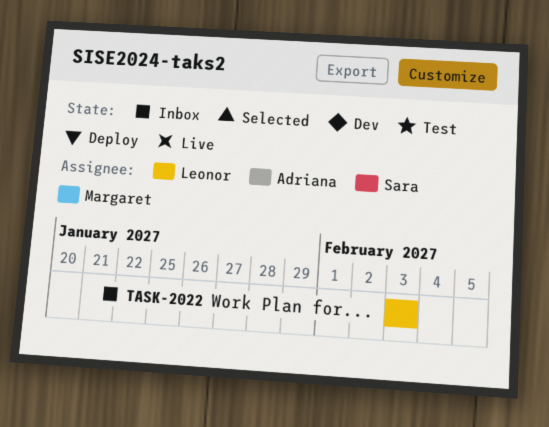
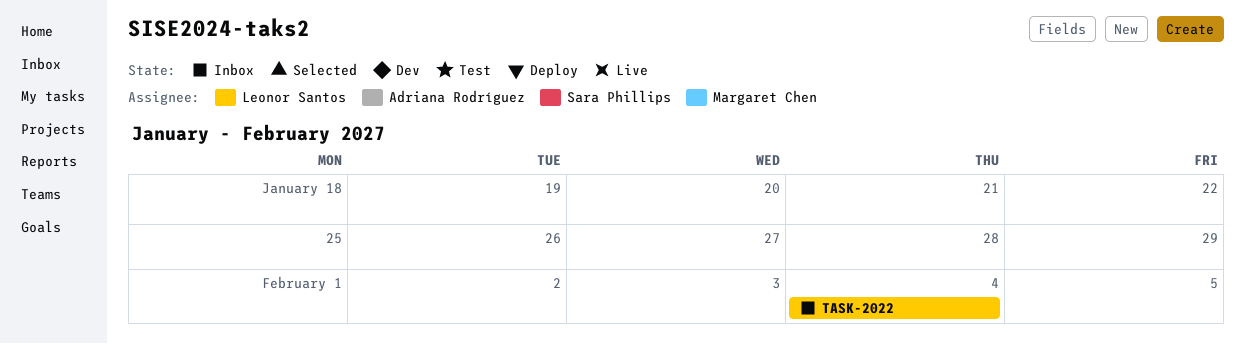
TASK-2022, start: Feb 3 -> Feb 4
TASK-2022, due: Feb 3 -> Feb 4

